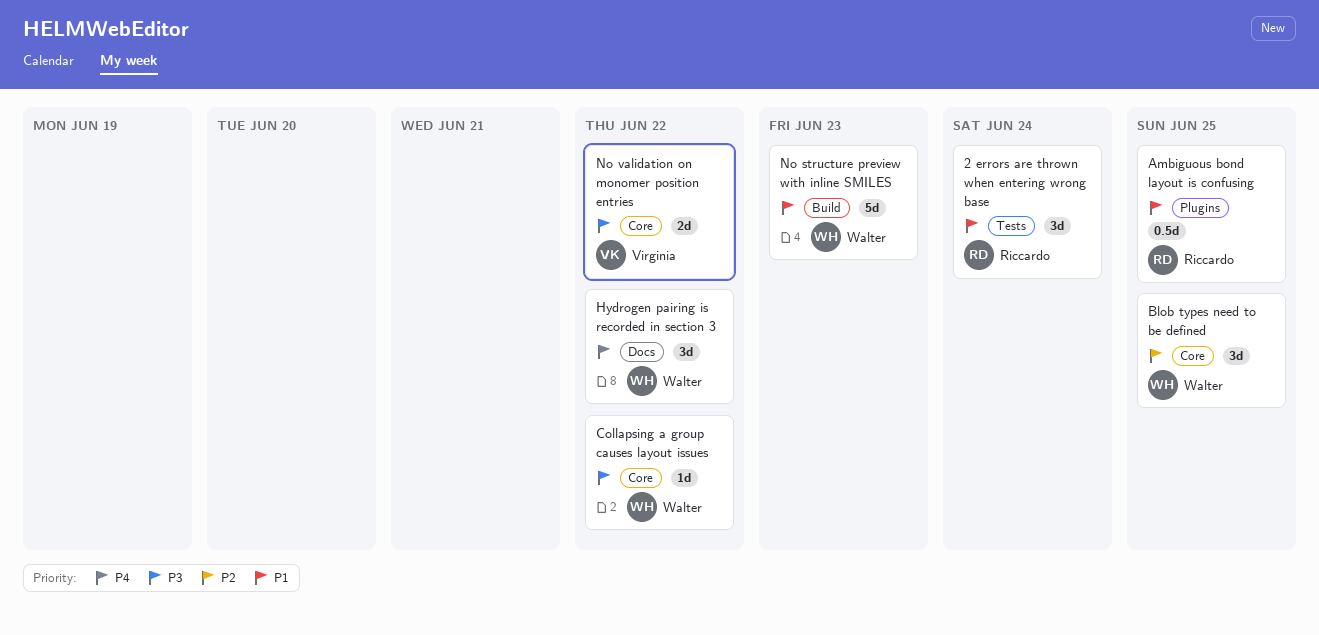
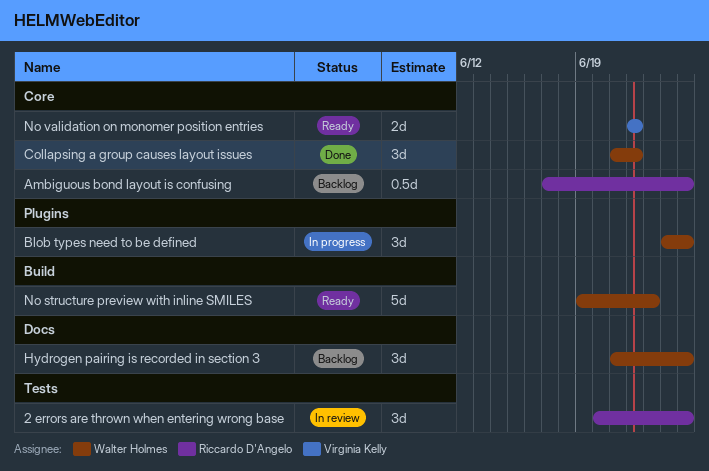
2 errors are thrown when entering wrong base, due: Jun 24 -> Jun 25
Ambiguous bond layout is confusing, label: Plugins -> Core
Blob types need to be defined, label: Core -> Plugins
Collapsing a group causes layout issues, estimate: 1d -> 3d
Hydrogen pairing is recorded in section 3, due: Jun 22 -> Jun 25

